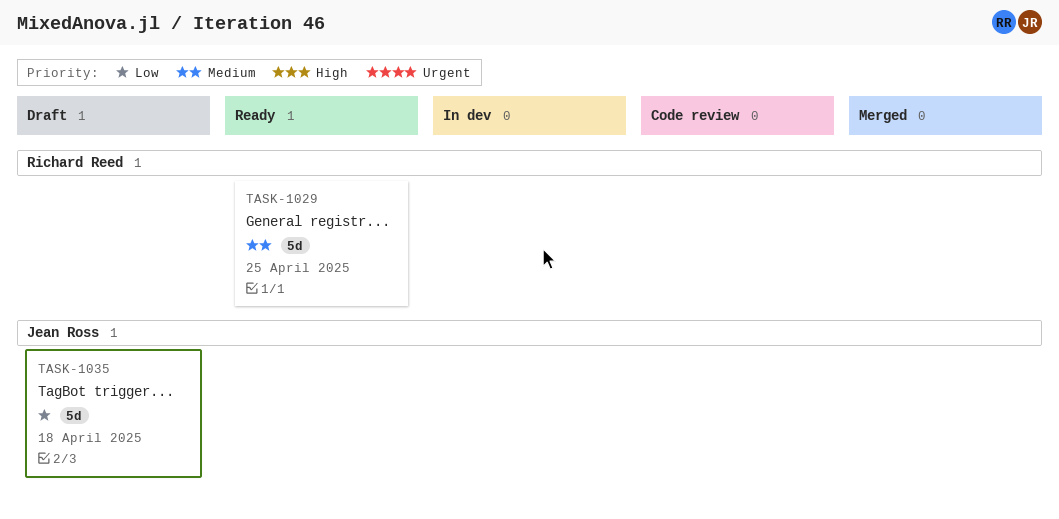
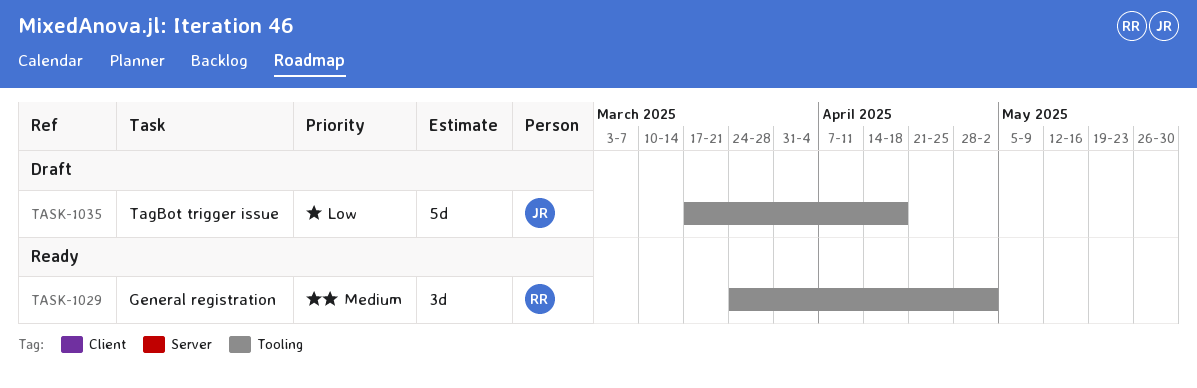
TASK-1029, estimate: 5d -> 3d
TASK-1029, due: Apr 25 -> May 2

